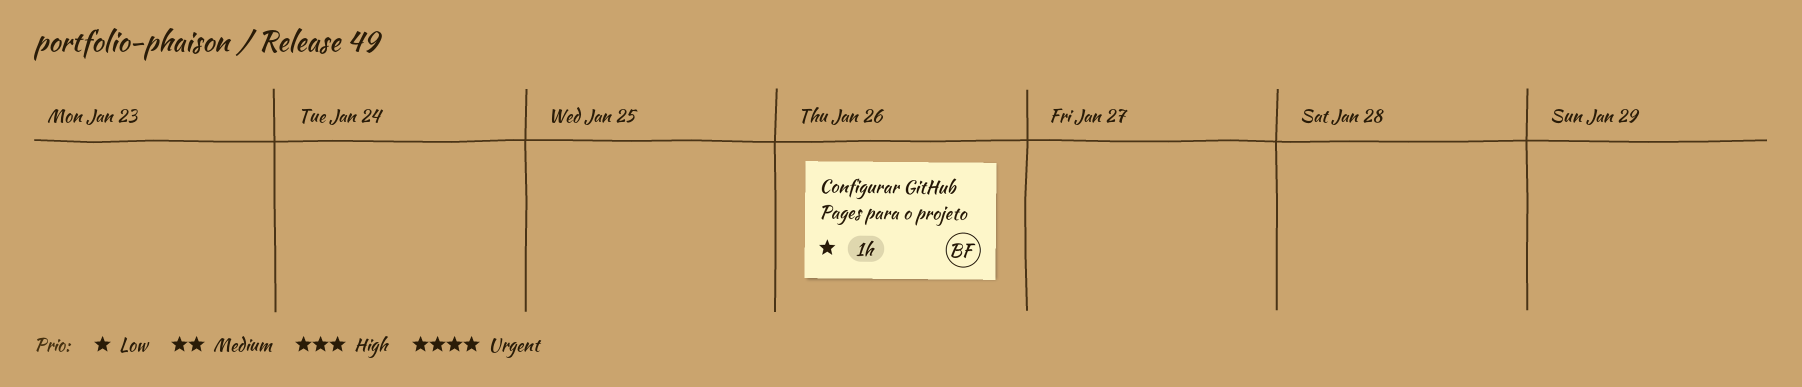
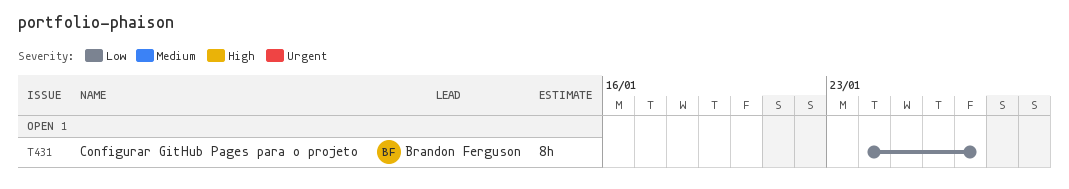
Configurar GitHub Pages para o projeto, estimate: 1h -> 8h
Configurar GitHub Pages para o projeto, due: Jan 26 -> Jan 27

